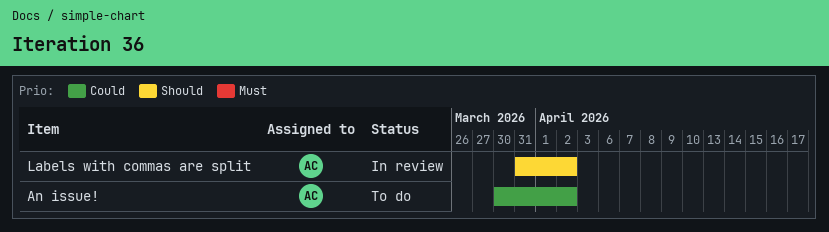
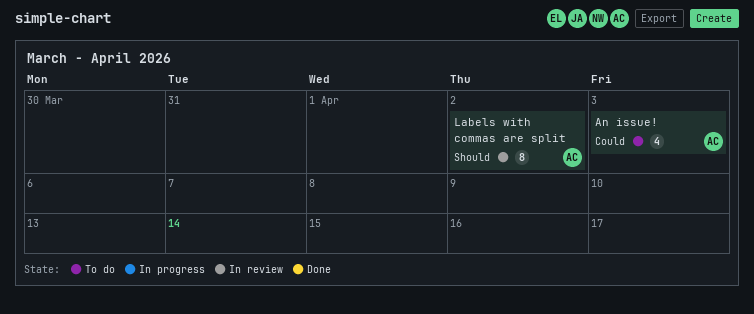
An issue!, due: Apr 2 -> Apr 3

